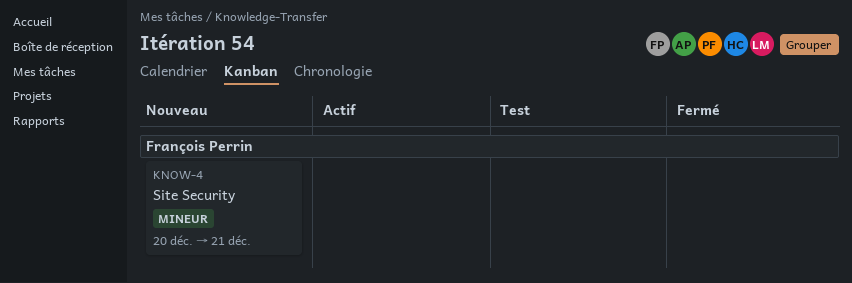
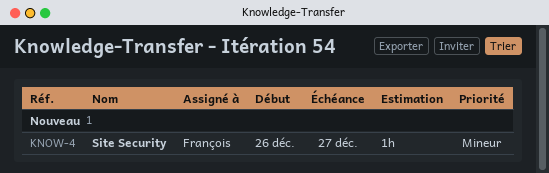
KNOW-4, start: Dec 20 -> Dec 26
KNOW-4, due: Dec 21 -> Dec 27

